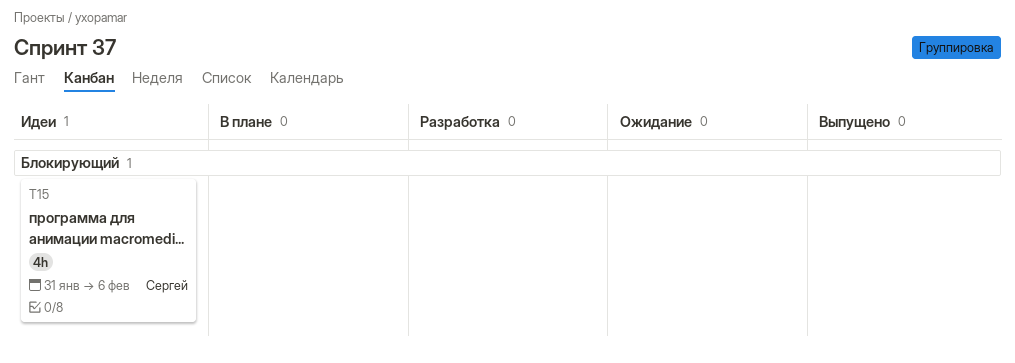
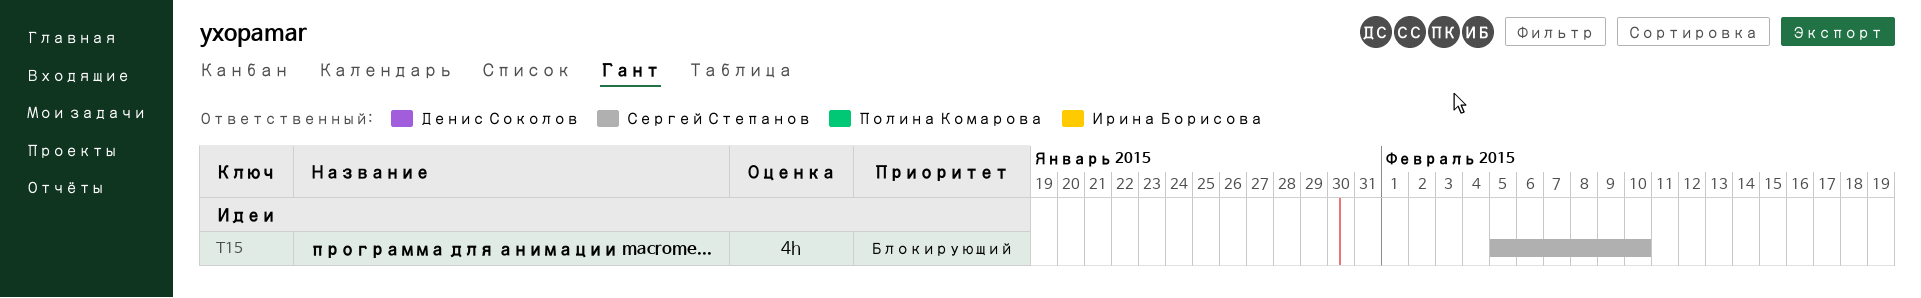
T15, start: Jan 31 -> Feb 5
T15, due: Feb 6 -> Feb 10

